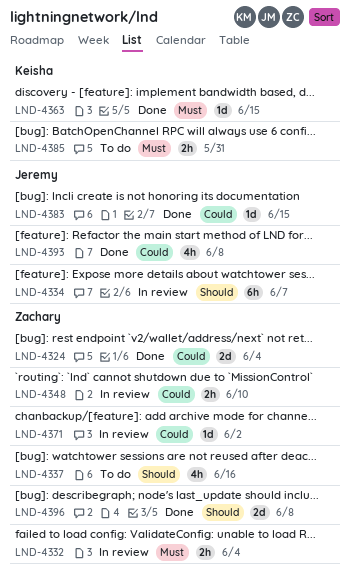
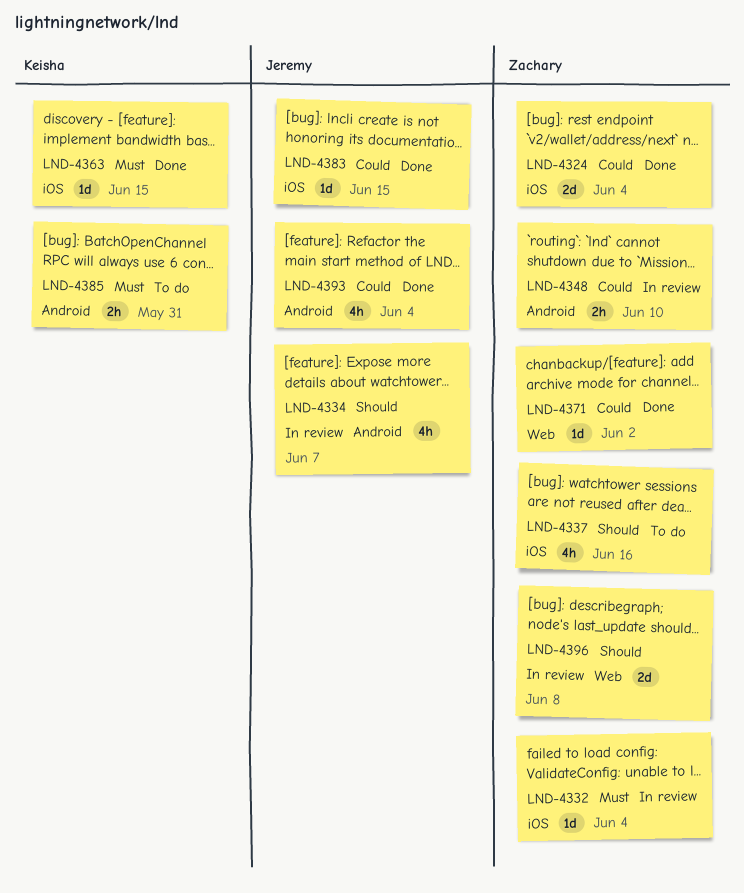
LND-4332, estimate: 2h -> 1d
LND-4334, estimate: 6h -> 4h
LND-4371, status: In review -> Done
LND-4393, due: Jun 8 -> Jun 4
LND-4396, status: Done -> In review

